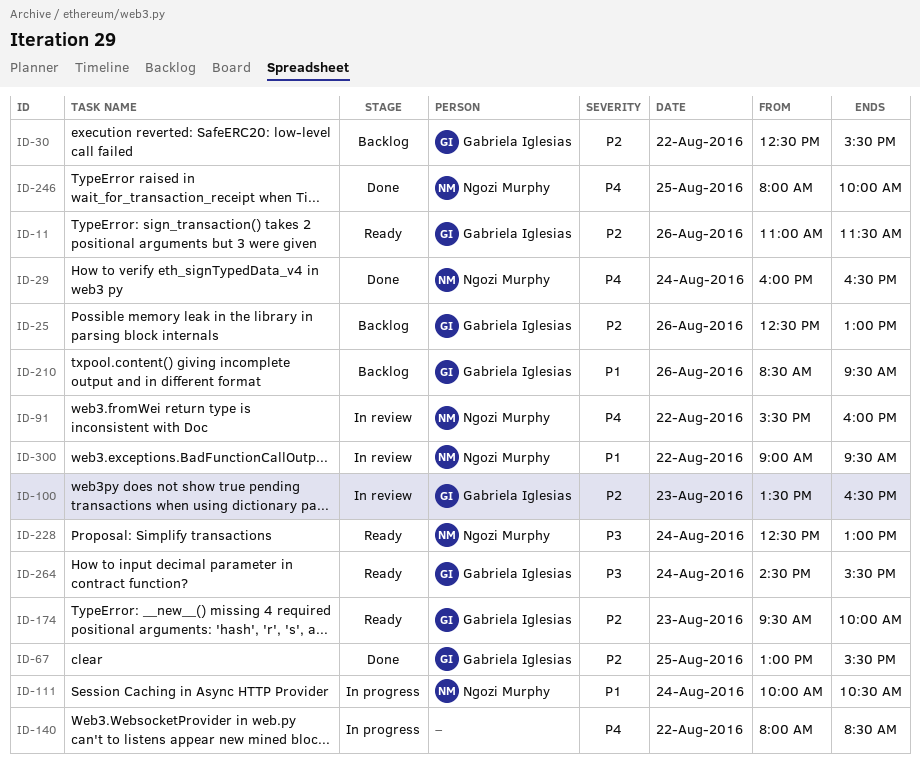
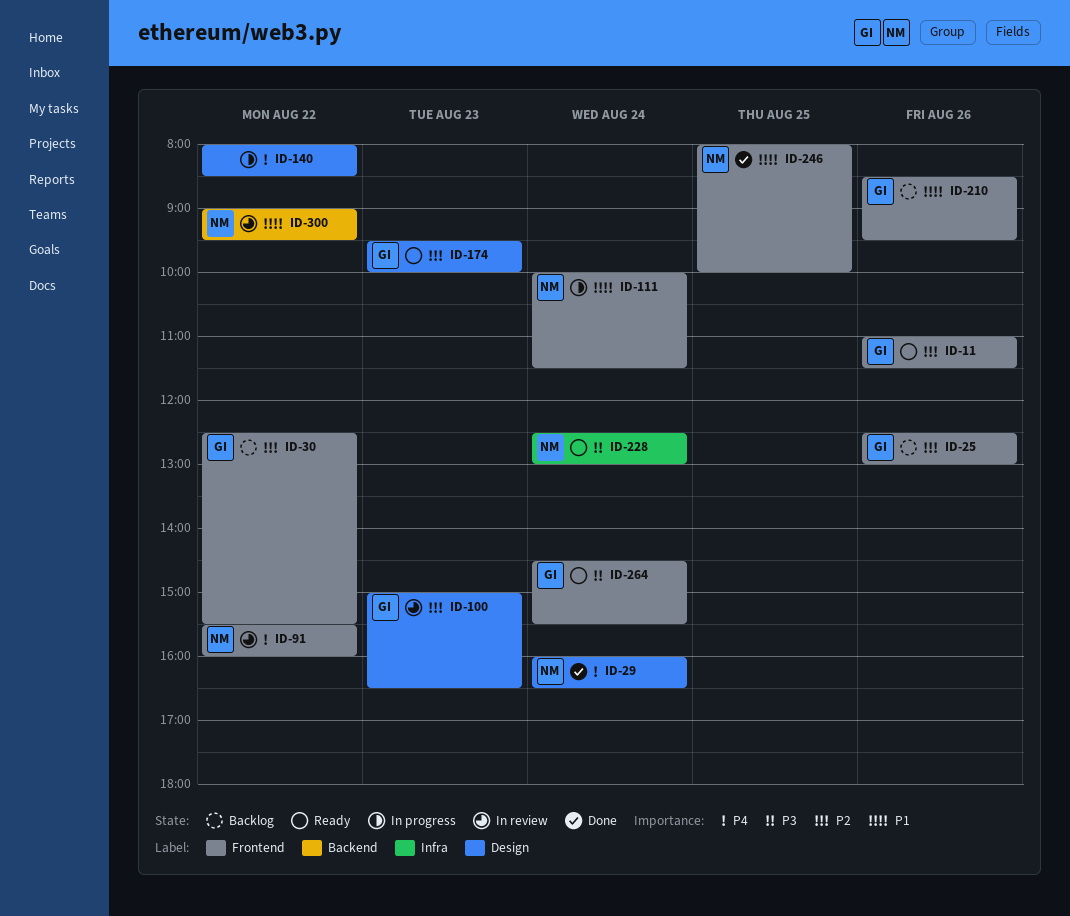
ID-67: present -> none
ID-100, begins: 13:30 -> 15:00
ID-111, ends: 10:30 -> 11:30
ID-246, priority: P4 -> P1

